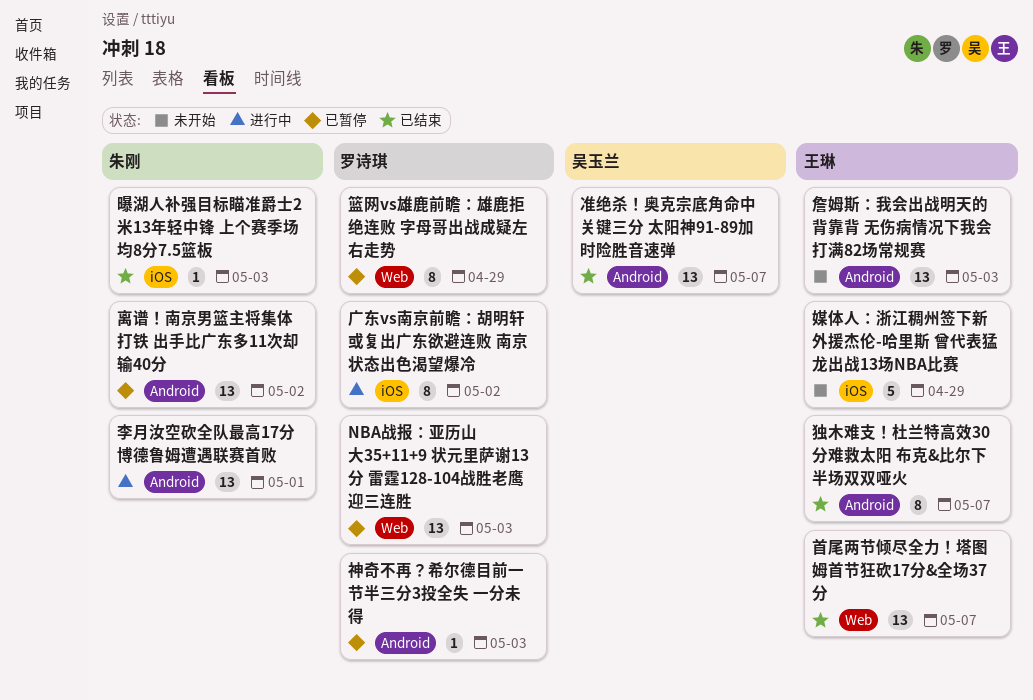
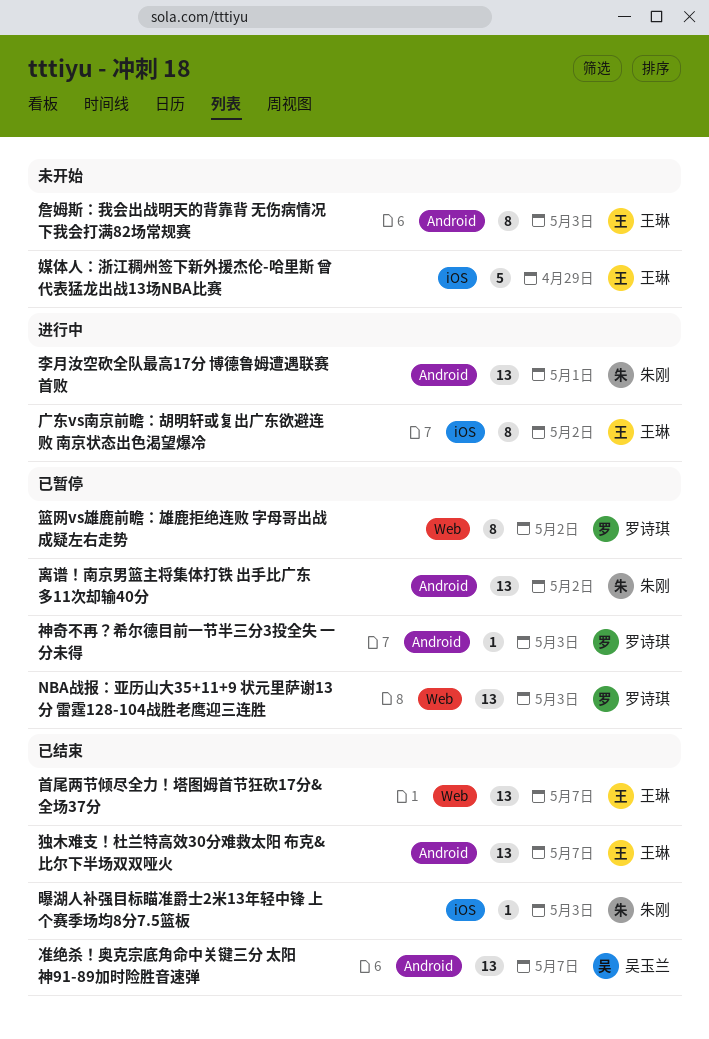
广东vs南京前瞻：胡明轩或复出广东欲避连败 南京状态出色渴望爆冷, owner: 罗诗琪 -> 王琳
独木难支！杜兰特高效30分难救太阳 布克&比尔下半场双双哑火, estimate: 8 -> 13
篮网vs雄鹿前瞻：雄鹿拒绝连败 字母哥出战成疑左右走势, due: Apr 29 -> May 2
詹姆斯：我会出战明天的背靠背 无伤病情况下我会打满82场常规赛, estimate: 13 -> 8

